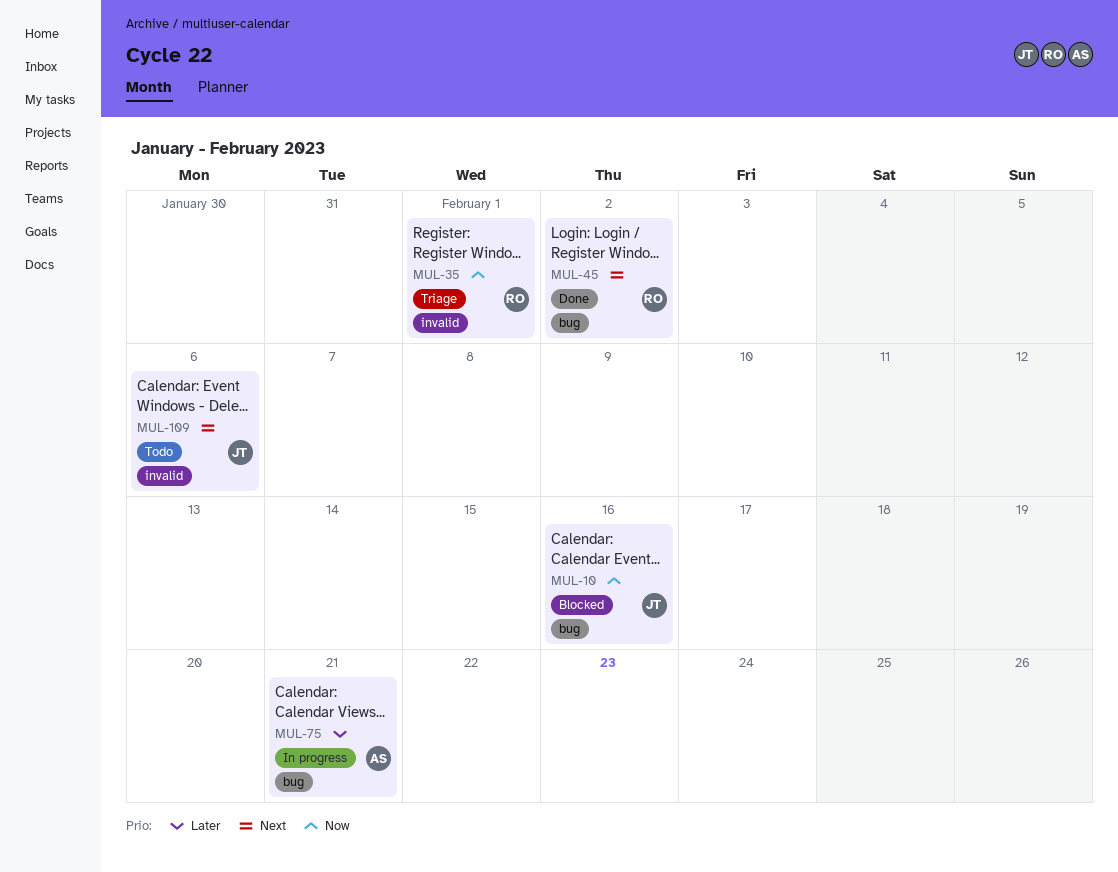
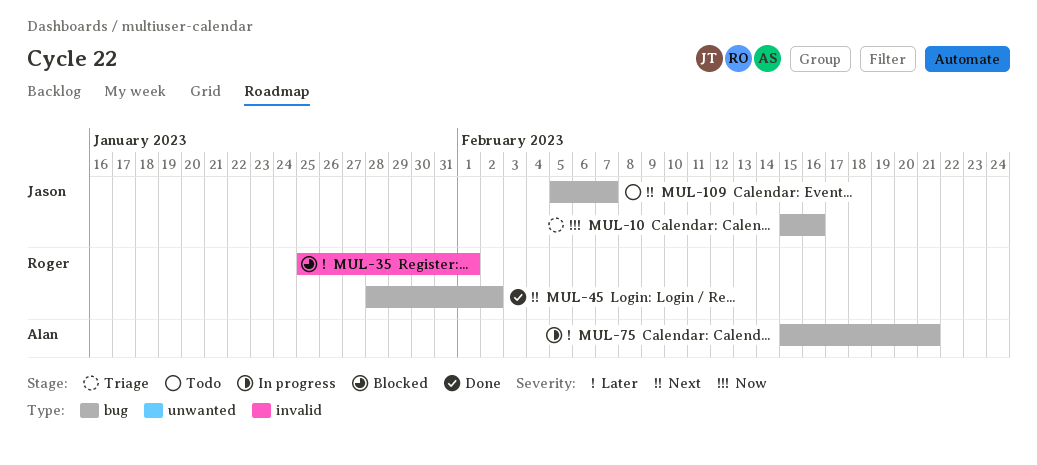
MUL-10, status: Blocked -> Triage
MUL-35, status: Triage -> Blocked
MUL-35, priority: Now -> Later
MUL-109, label: invalid -> bug
MUL-109, due: Feb 6 -> Feb 7

